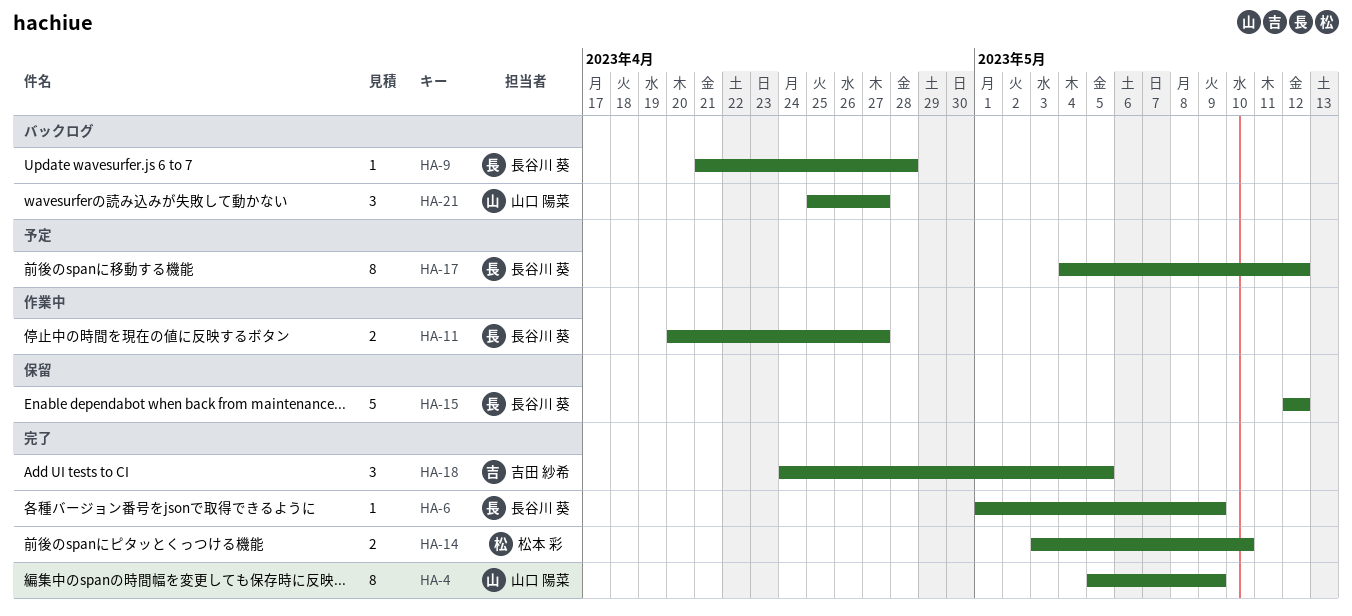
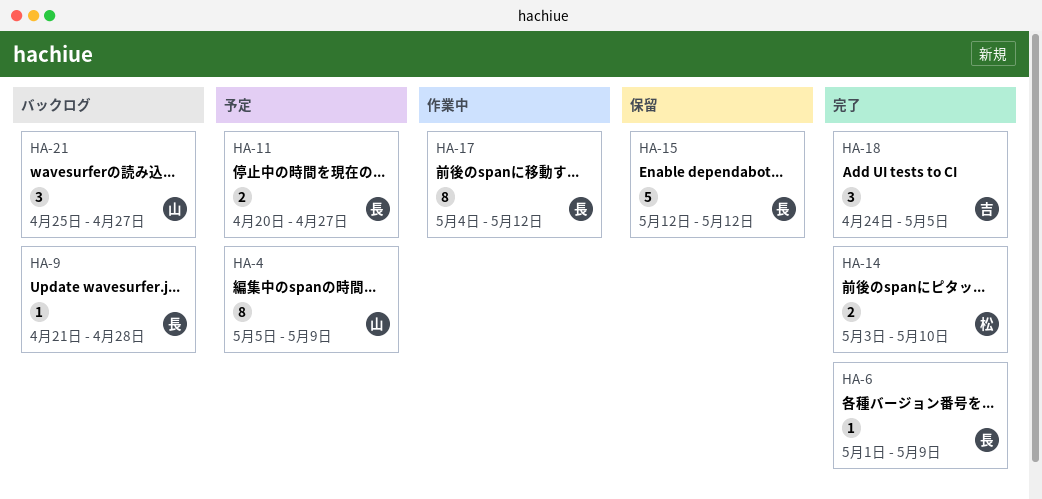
HA-4, status: 完了 -> 予定
HA-11, status: 作業中 -> 予定
HA-17, status: 予定 -> 作業中

